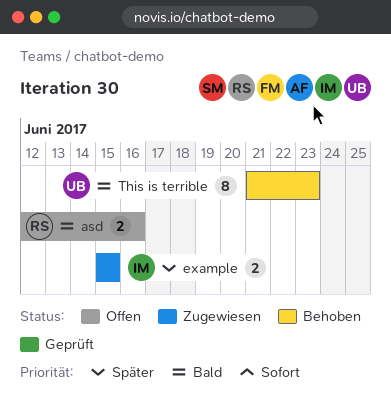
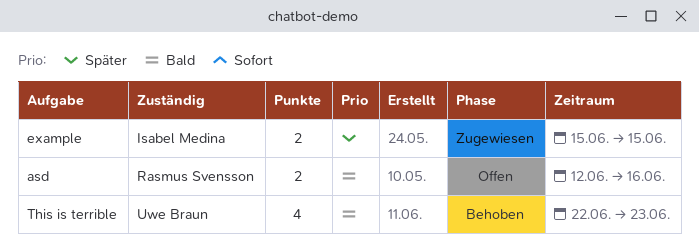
This is terrible, estimate: 8 -> 4
This is terrible, start: Jun 21 -> Jun 22

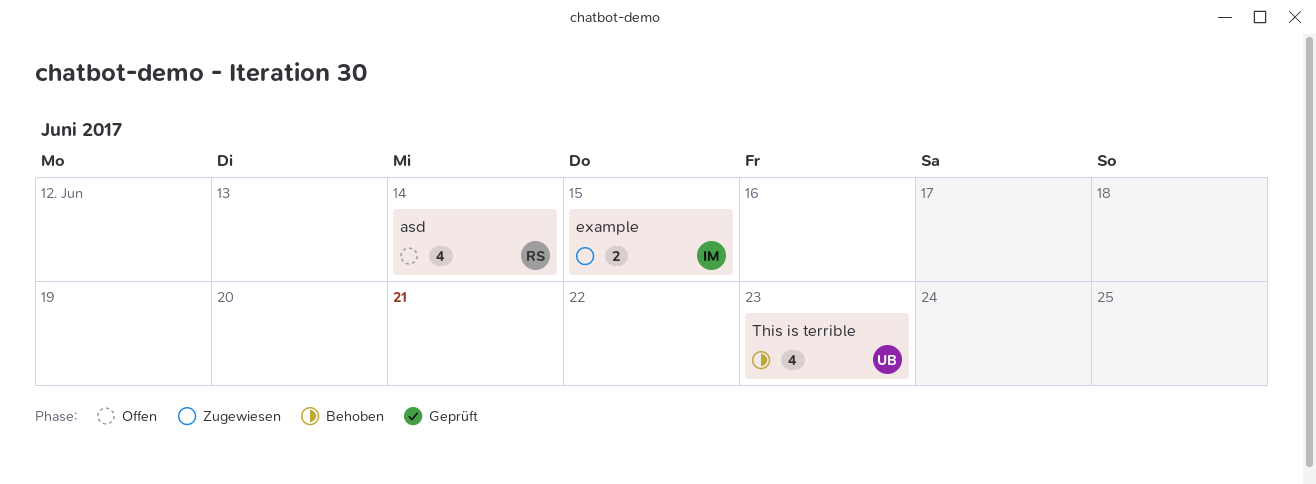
asd, estimate: 2 -> 4
asd, due: Jun 16 -> Jun 14

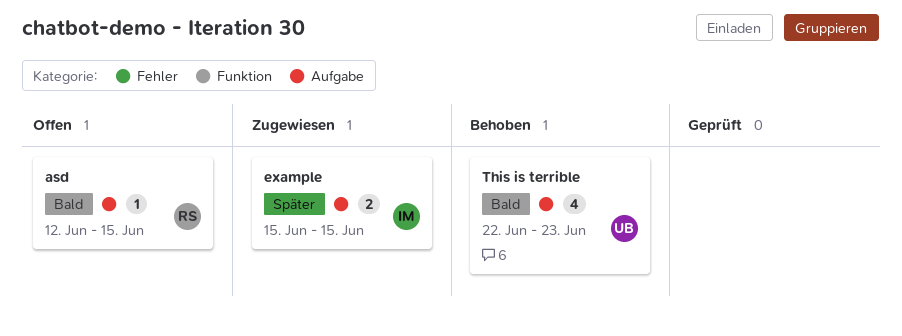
asd, estimate: 4 -> 1
asd, due: Jun 14 -> Jun 15

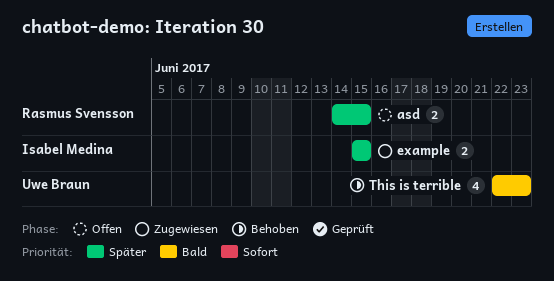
asd, priority: Bald -> Später
asd, estimate: 1 -> 2
asd, start: Jun 12 -> Jun 14

